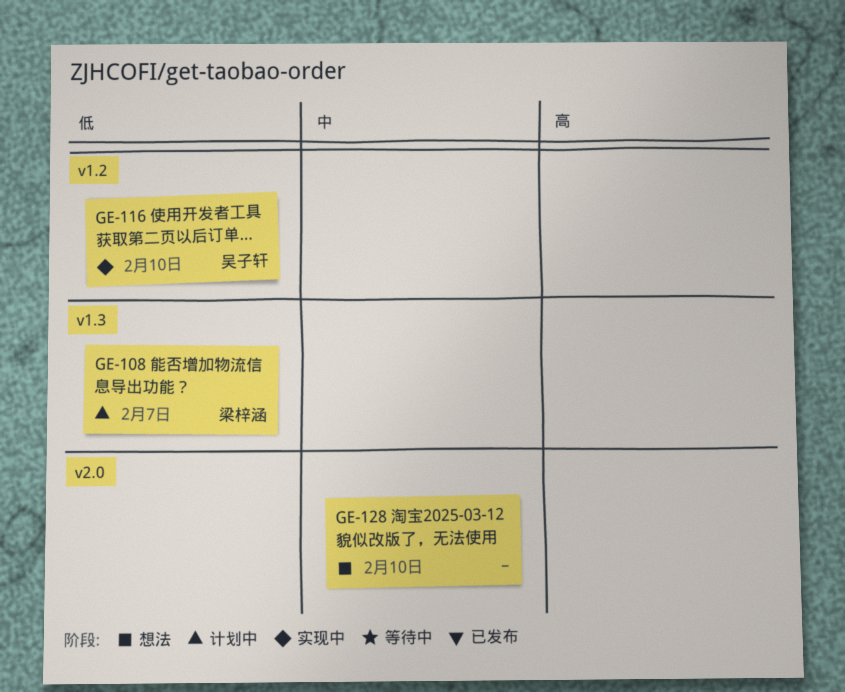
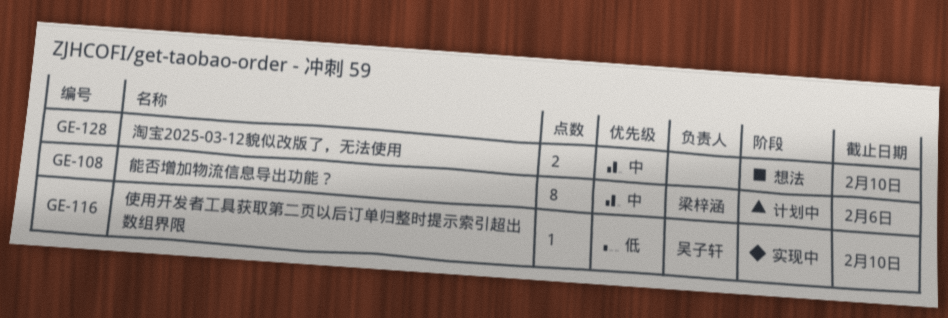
GE-108, priority: 低 -> 中
GE-108, due: Feb 7 -> Feb 6

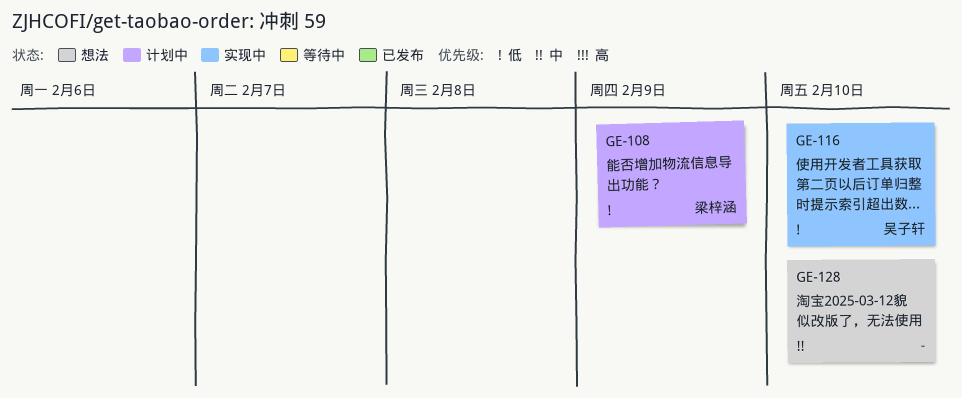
GE-108, priority: 中 -> 低
GE-108, due: Feb 6 -> Feb 9

